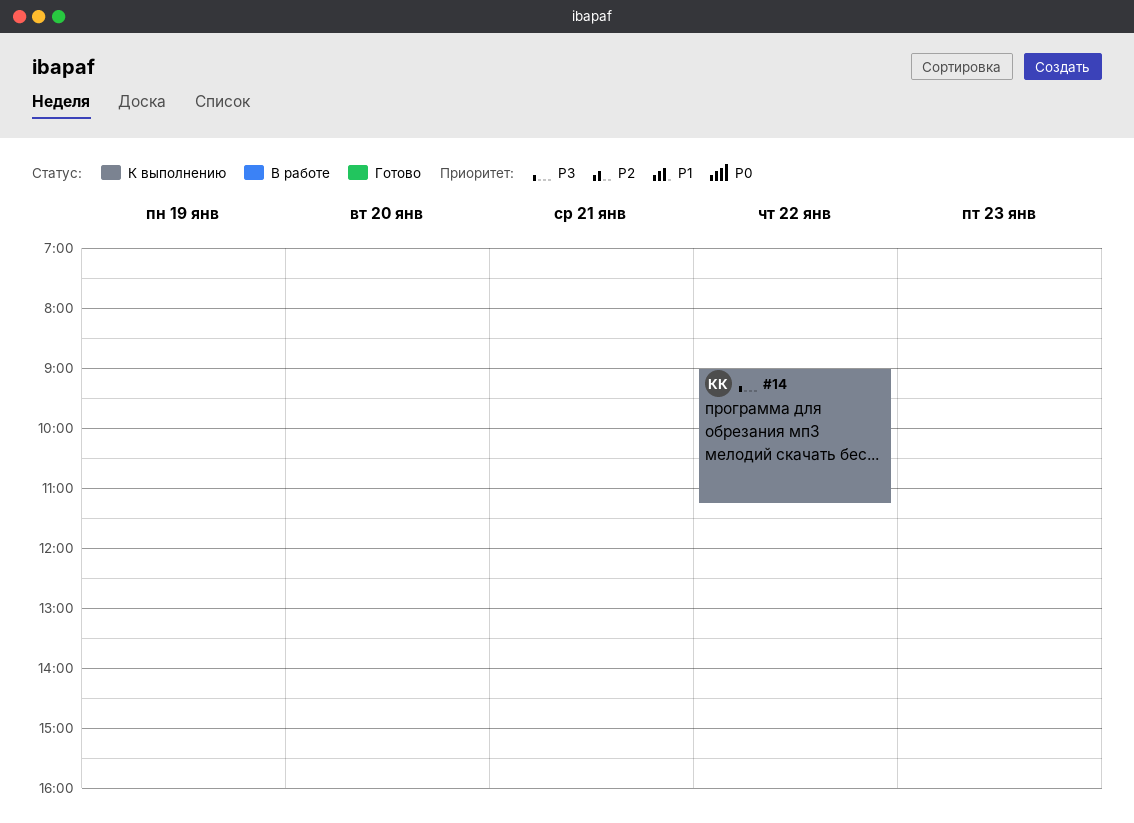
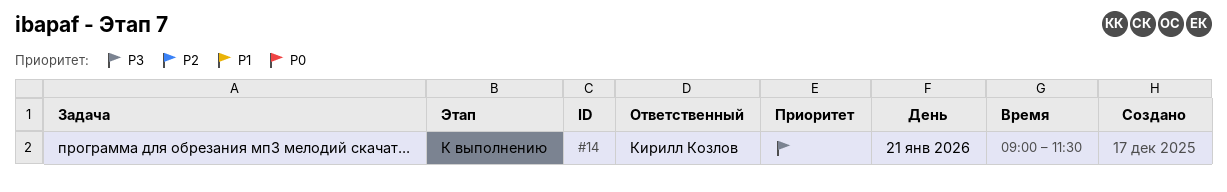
#14, day: Jan 22 -> Jan 21
#14, ends: 11:15 -> 11:30

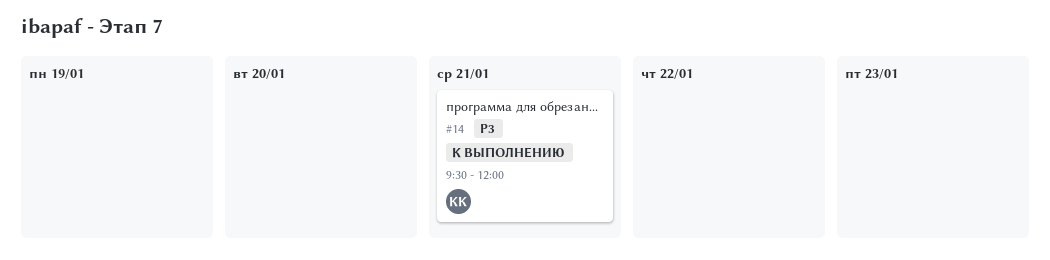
#14, begins: 09:00 -> 09:30
#14, ends: 11:30 -> 12:00

